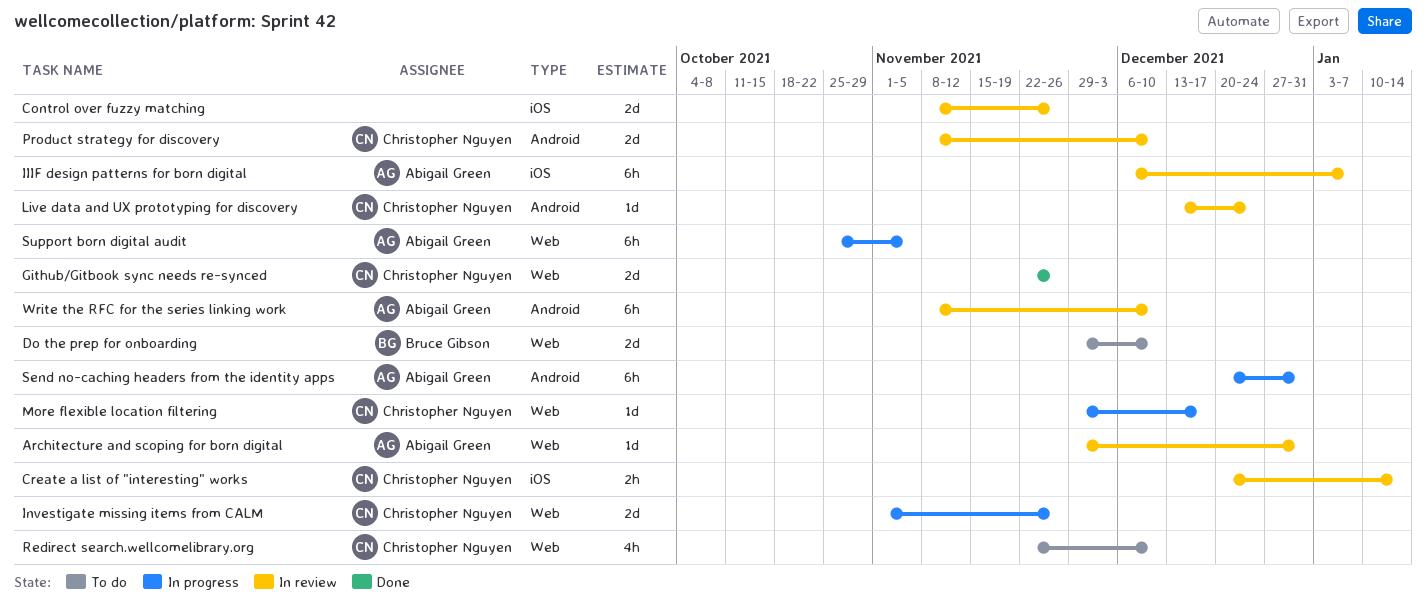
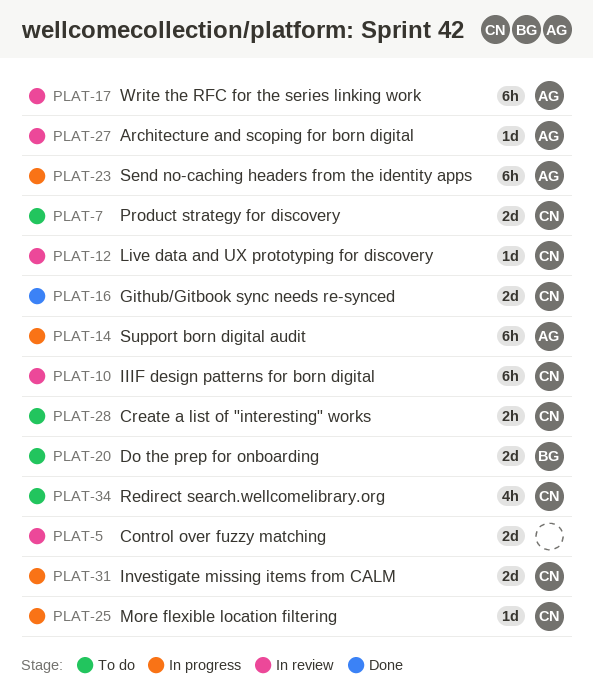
Create a list of "interesting" works, status: In review -> To do
IIIF design patterns for born digital, owner: Abigail Green -> Christopher Nguyen
Product strategy for discovery, status: In review -> To do

